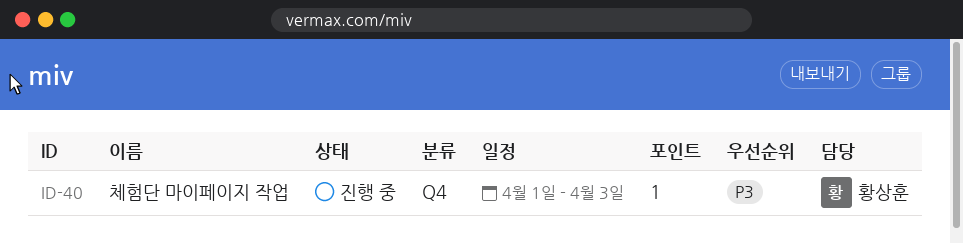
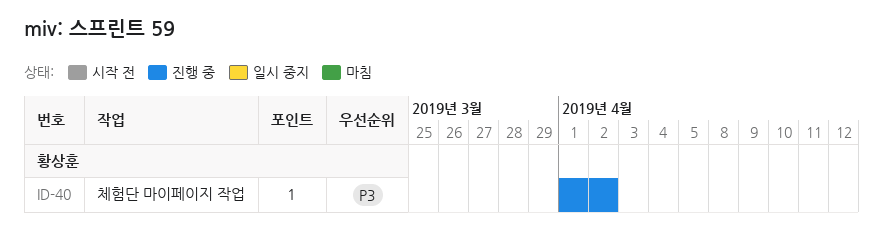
ID-40, due: Apr 3 -> Apr 2

